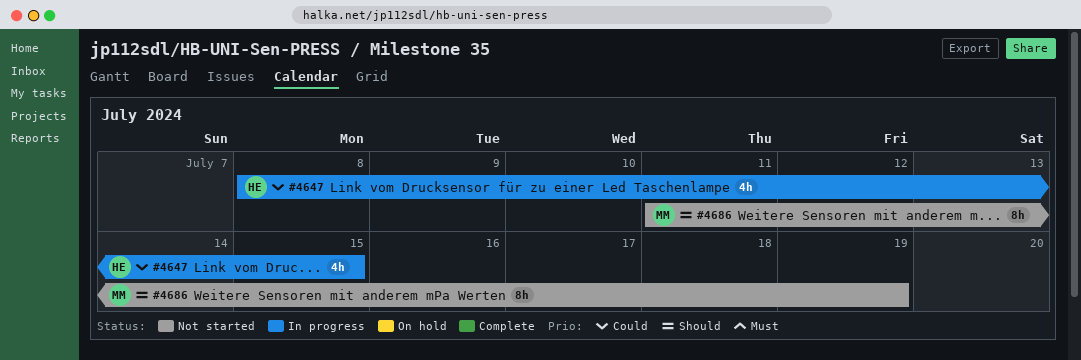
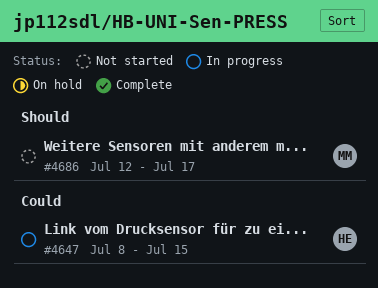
#4686, start: Jul 11 -> Jul 12
#4686, due: Jul 19 -> Jul 17

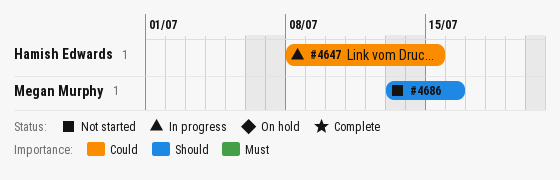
#4686, start: Jul 12 -> Jul 13
#4686, due: Jul 17 -> Jul 16

